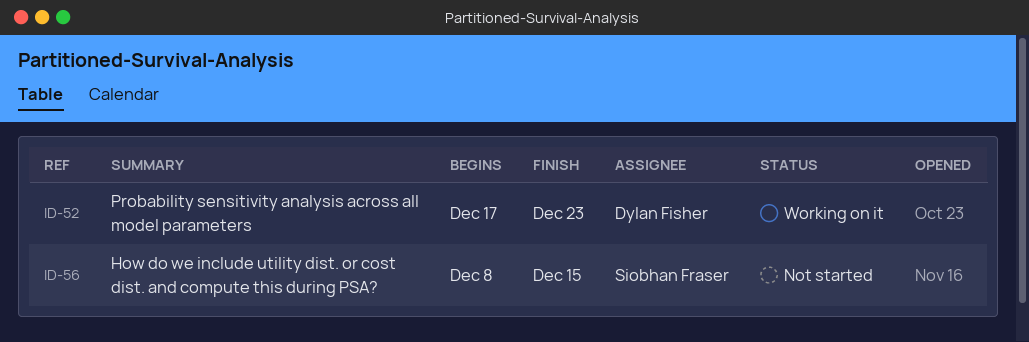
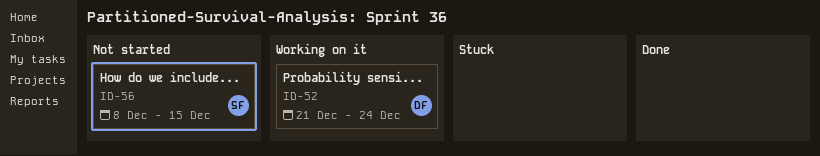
ID-52, start: Dec 17 -> Dec 21
ID-52, due: Dec 23 -> Dec 24

